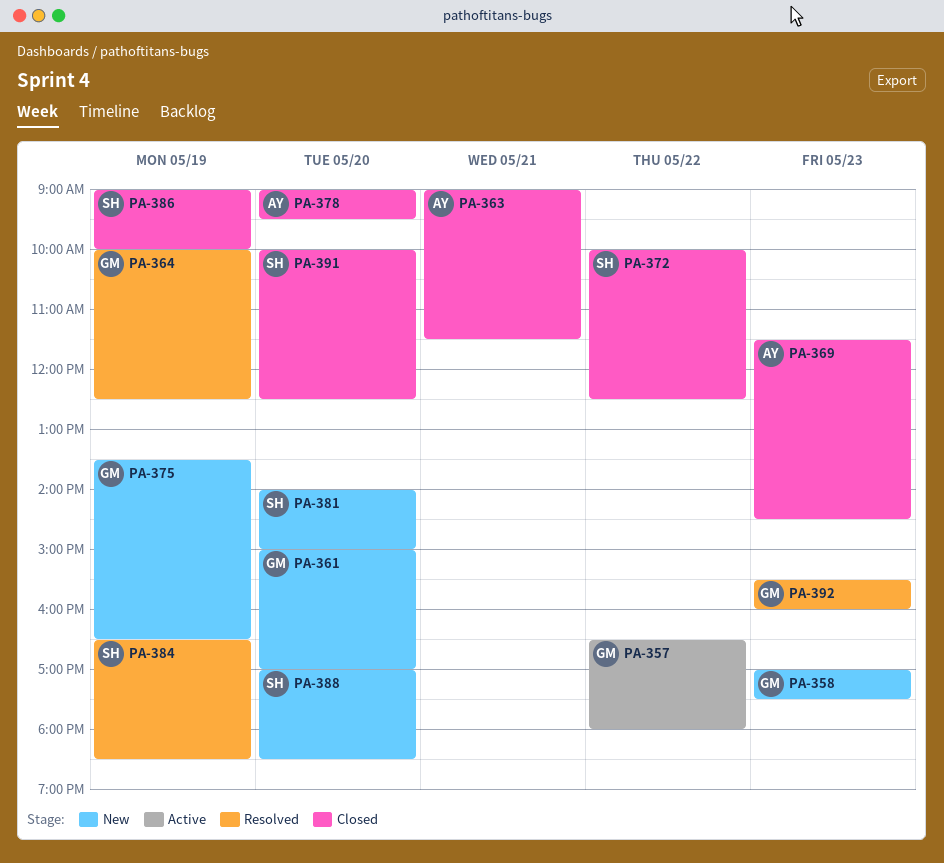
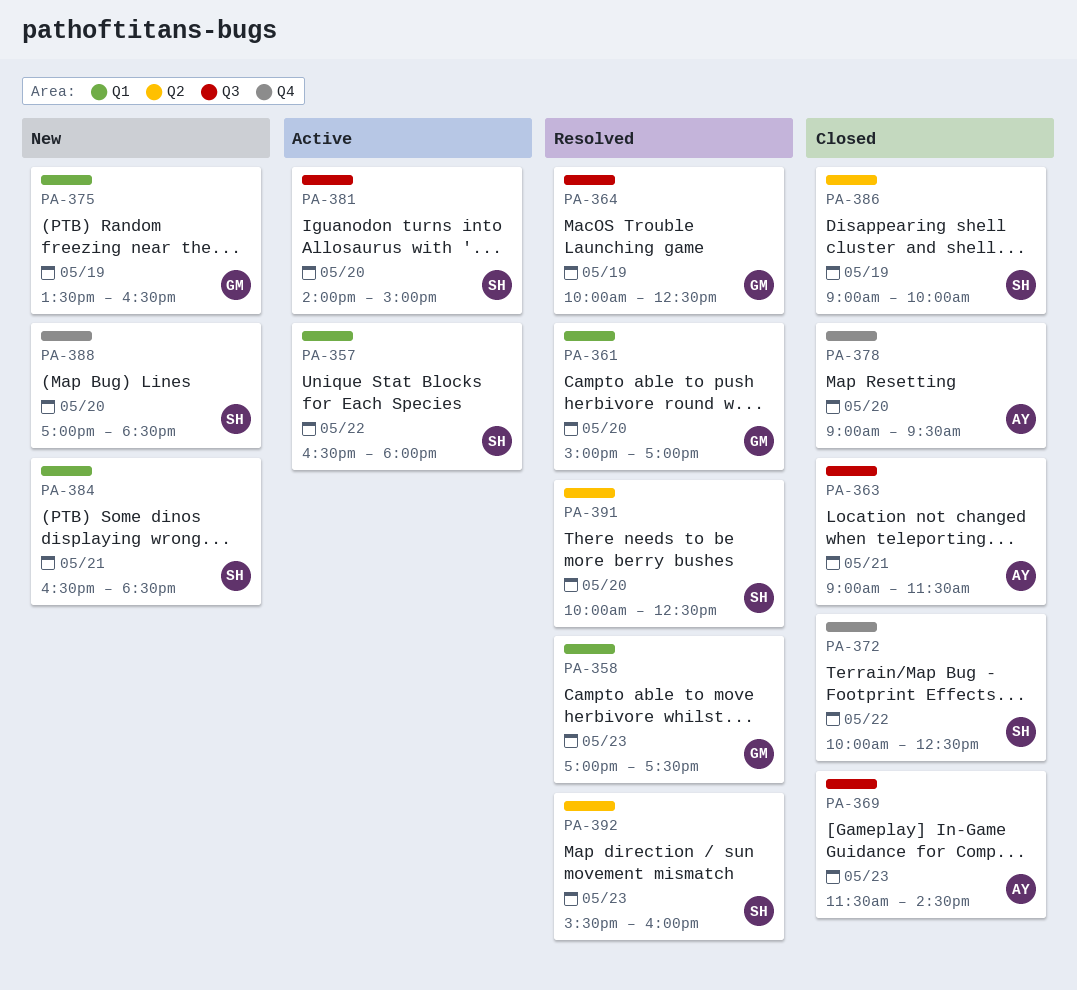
PA-357, owner: GM -> SH
PA-358, status: New -> Resolved
PA-361, status: New -> Resolved
PA-381, status: New -> Active
PA-384, status: Resolved -> New
PA-384, day: May 19 -> May 21
PA-391, status: Closed -> Resolved
PA-392, owner: GM -> SH

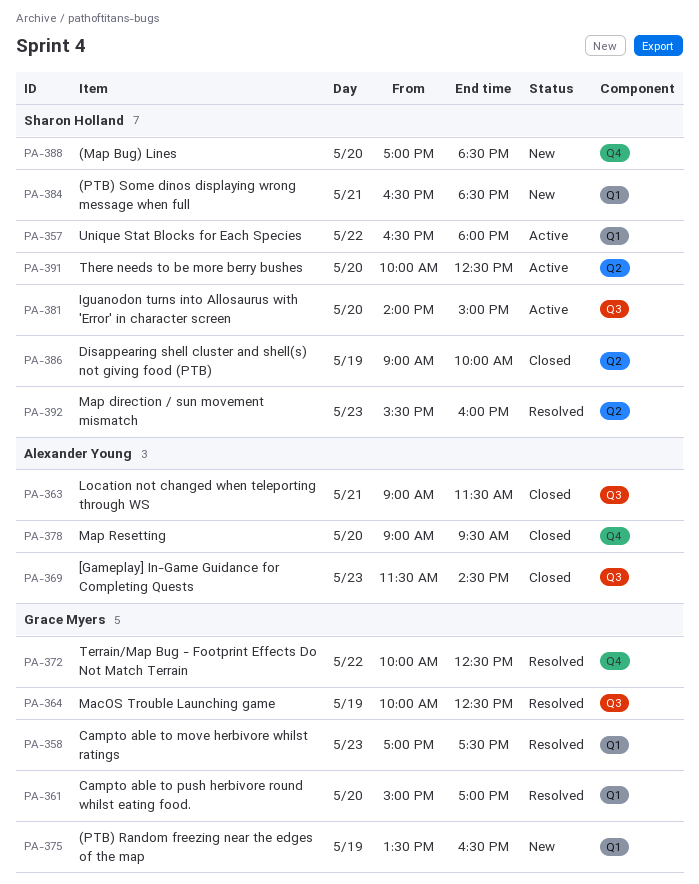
PA-372, status: Closed -> Resolved
PA-372, owner: Sharon Holland -> Grace Myers
PA-391, status: Resolved -> Active

